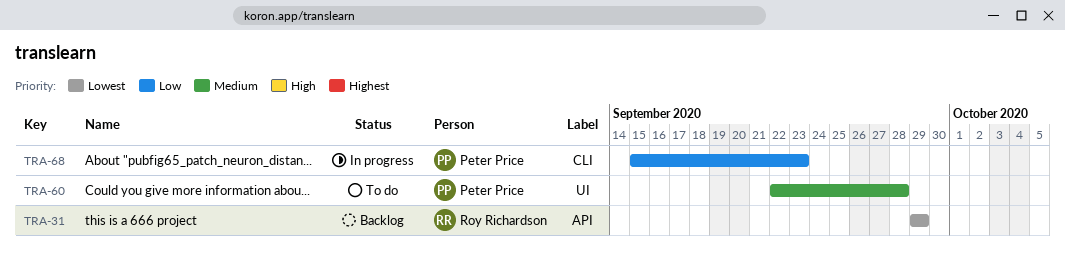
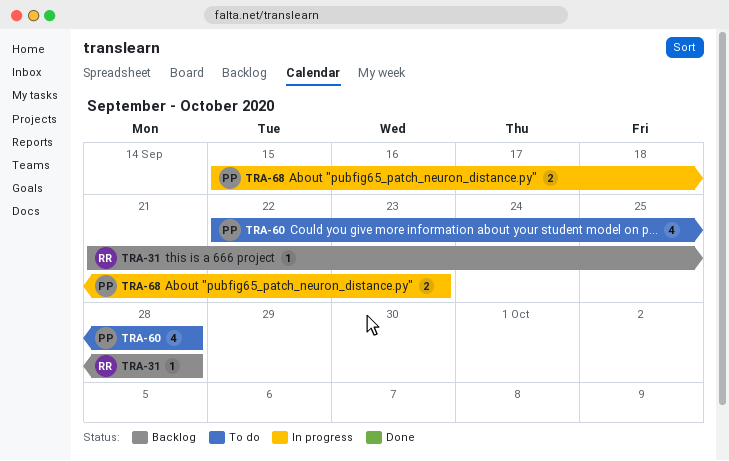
TRA-31, start: Sep 29 -> Sep 21
TRA-31, due: Sep 29 -> Sep 28

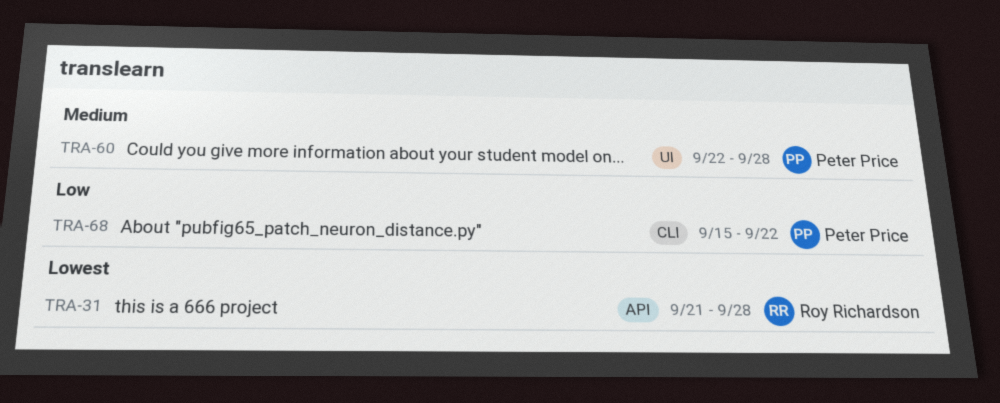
TRA-68, due: Sep 23 -> Sep 22

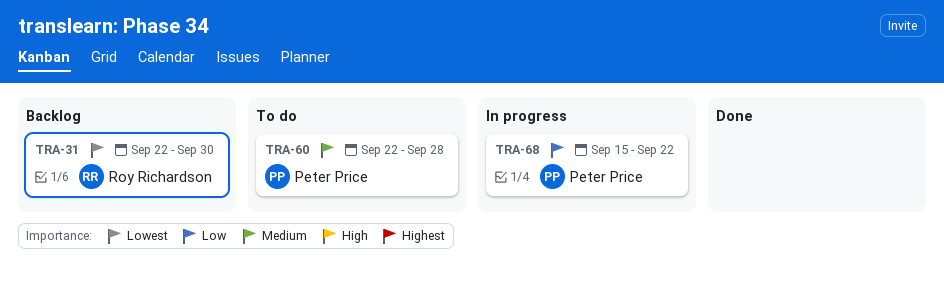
TRA-31, start: Sep 21 -> Sep 22
TRA-31, due: Sep 28 -> Sep 30

